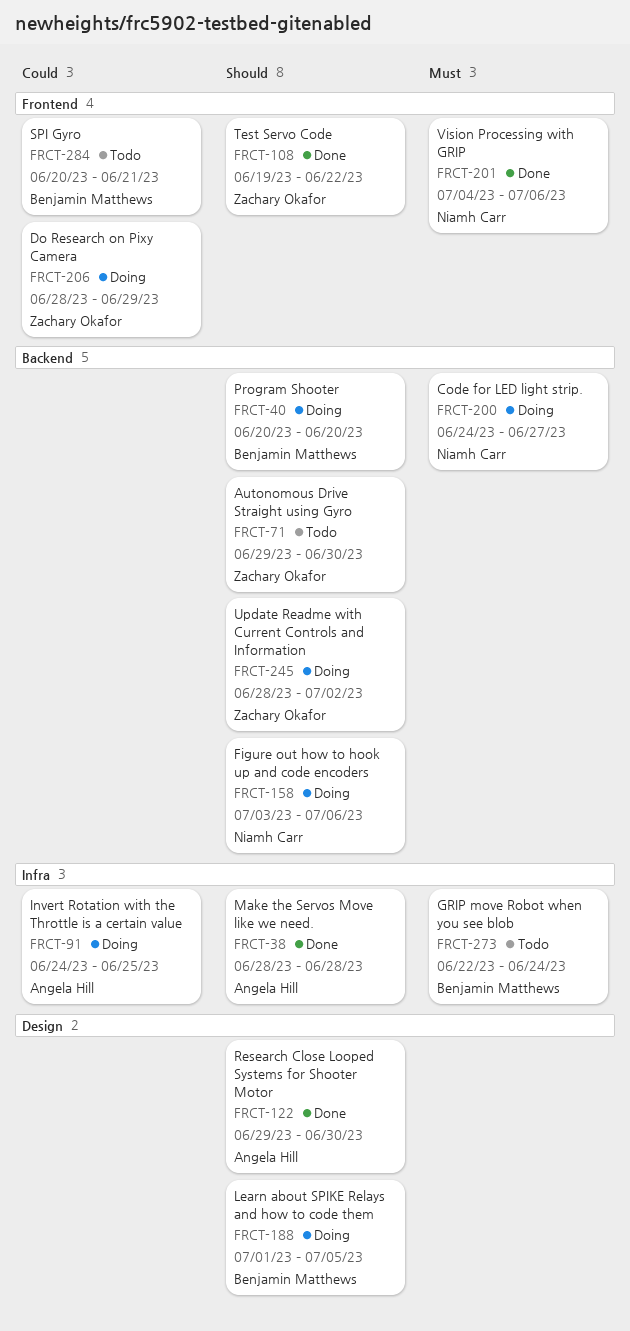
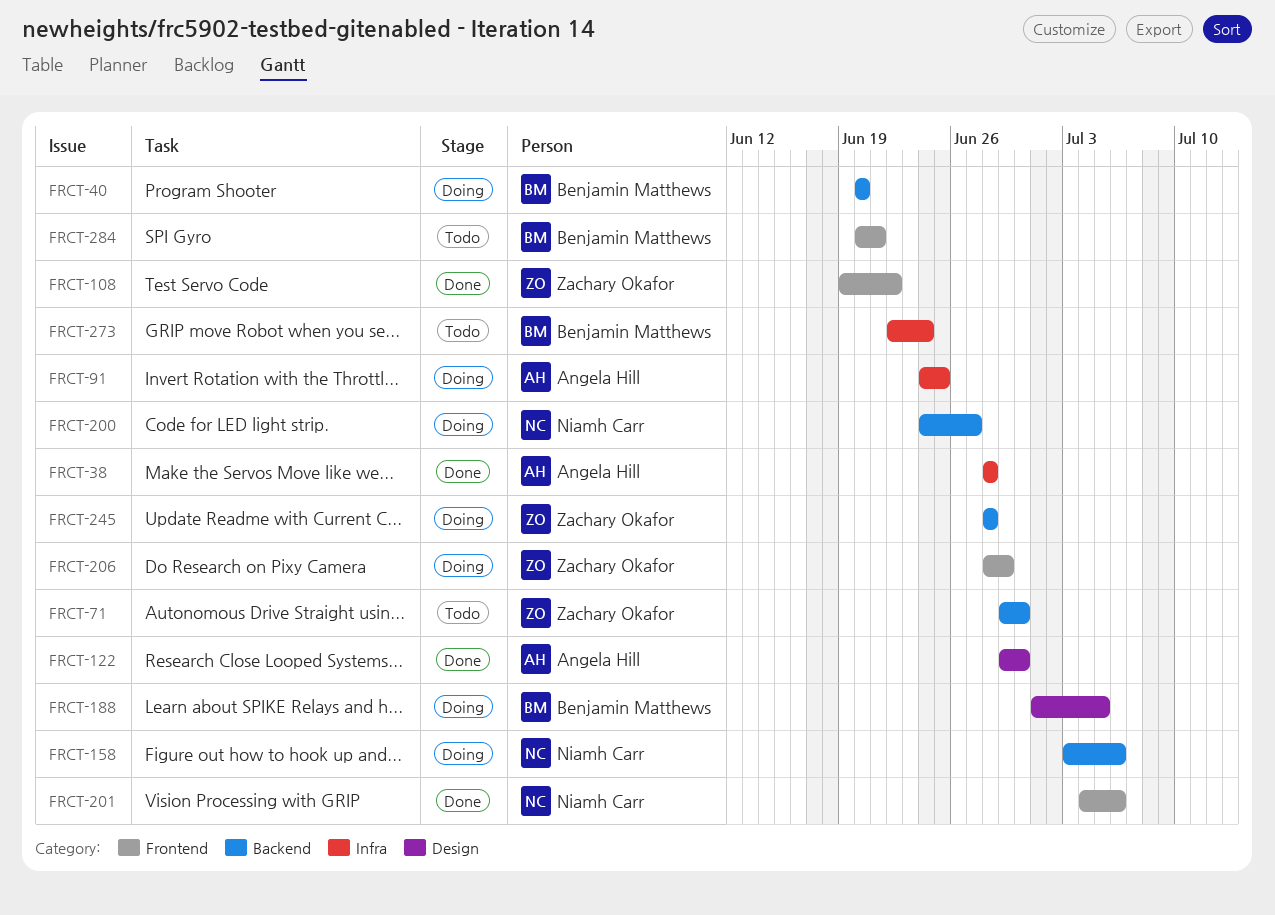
FRCT-245, due: Jul 2 -> Jun 28

